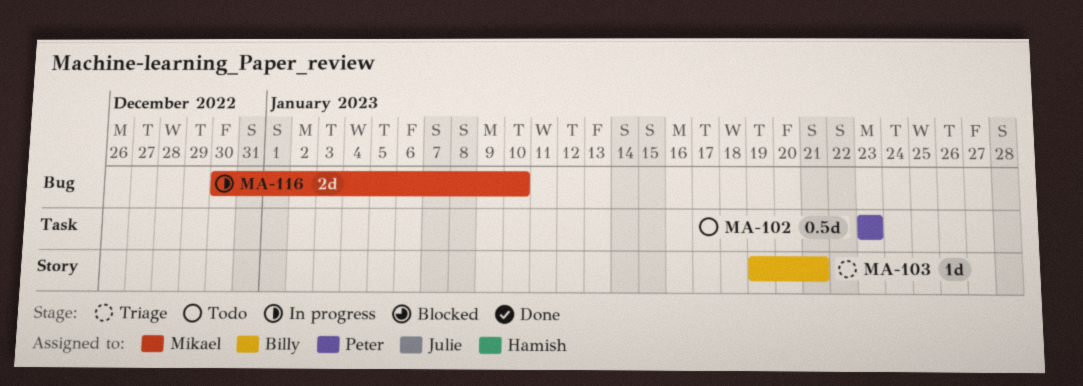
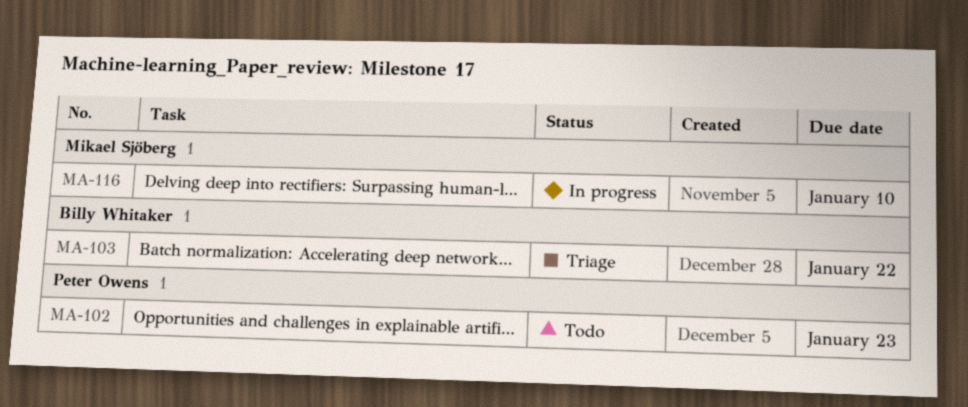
MA-103, due: Jan 21 -> Jan 22

